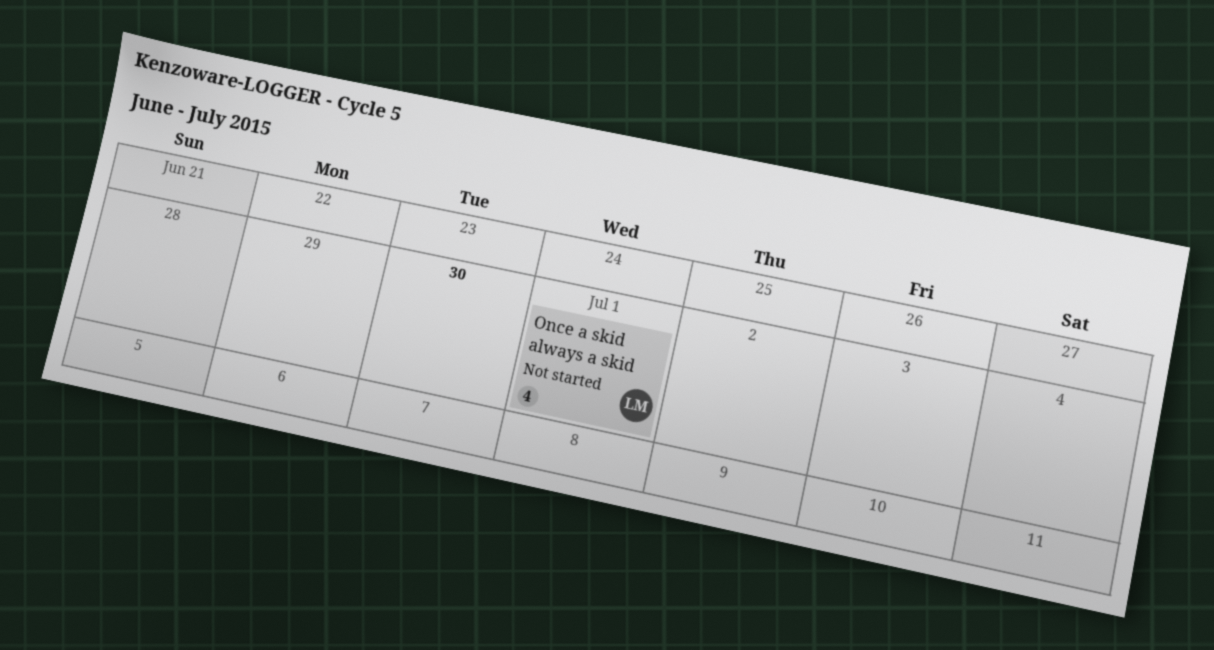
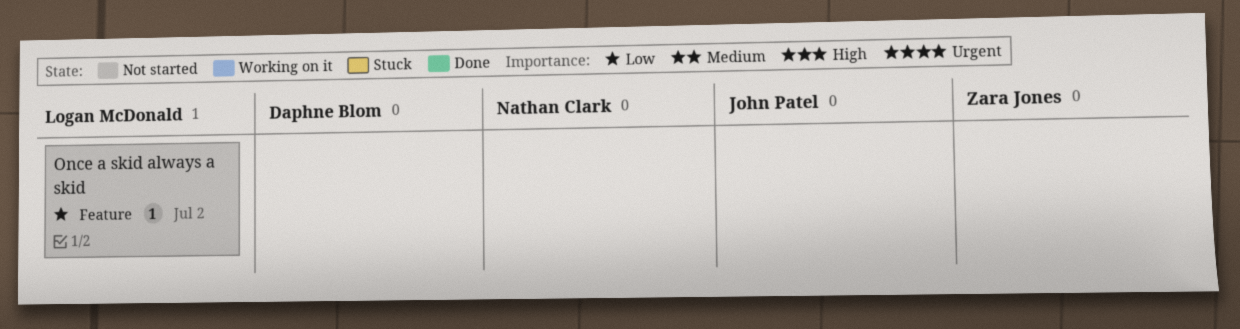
Once a skid always a skid, estimate: 4 -> 1
Once a skid always a skid, due: Jul 1 -> Jul 2

